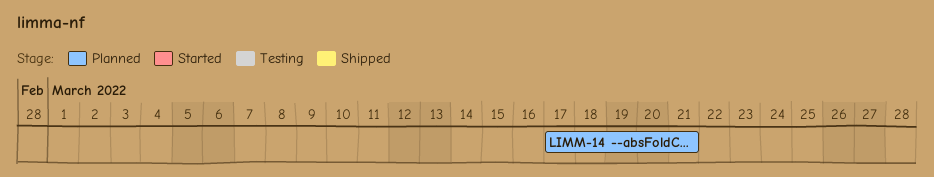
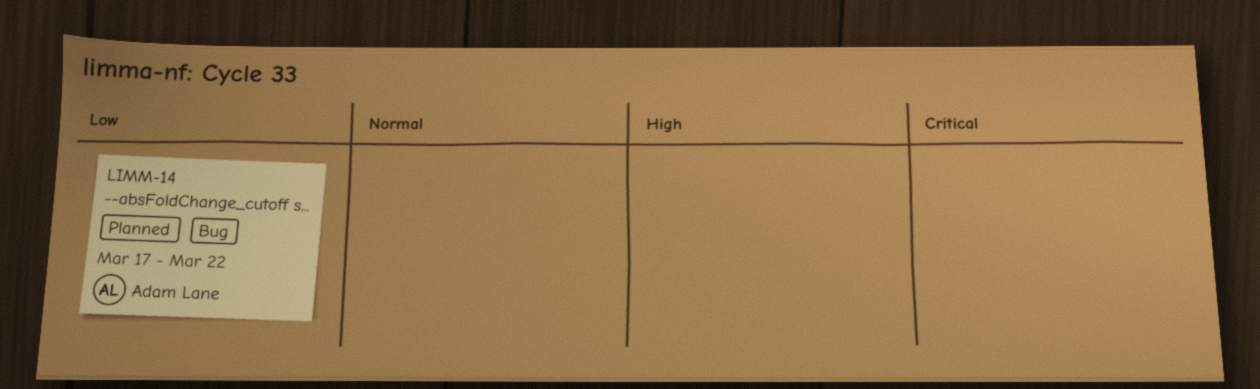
LIMM-14, due: Mar 21 -> Mar 22

